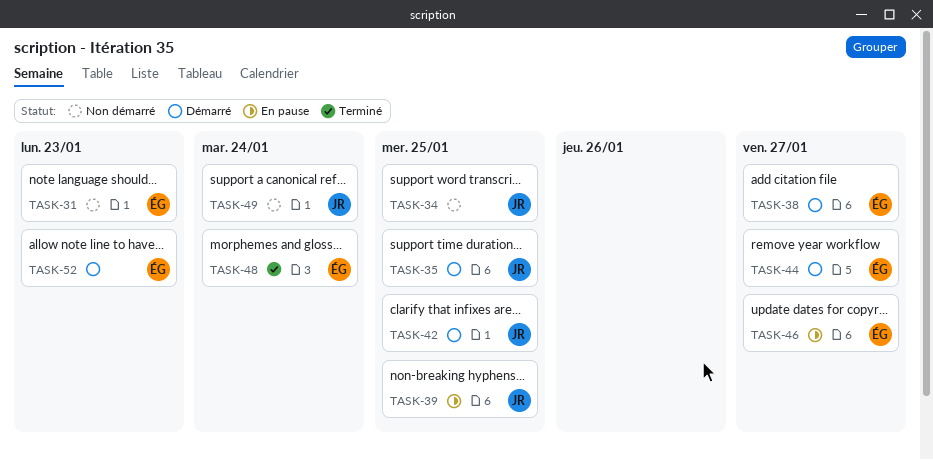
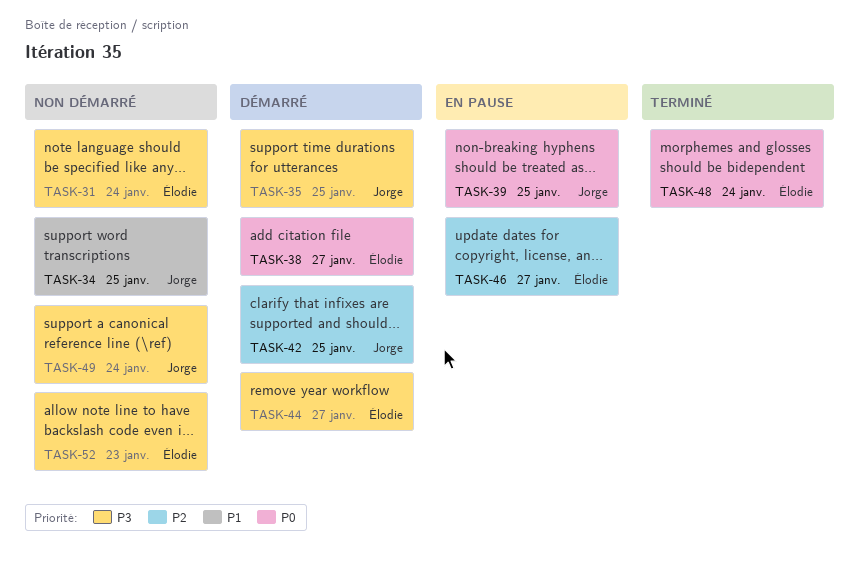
TASK-31, due: Jan 23 -> Jan 24
TASK-52, status: Démarré -> Non démarré

